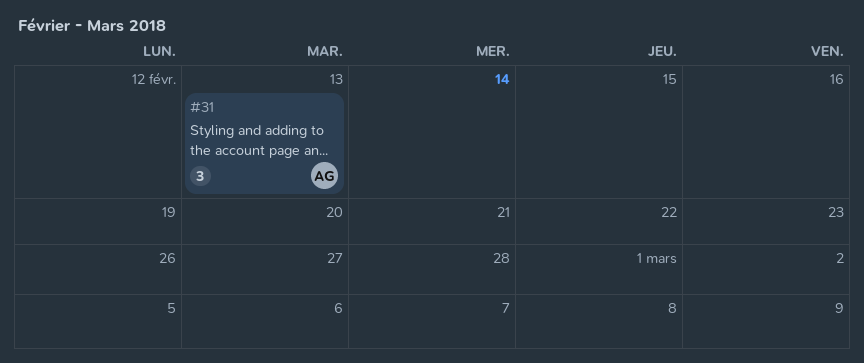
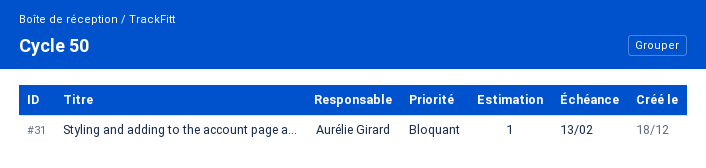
#31, estimate: 3 -> 1

